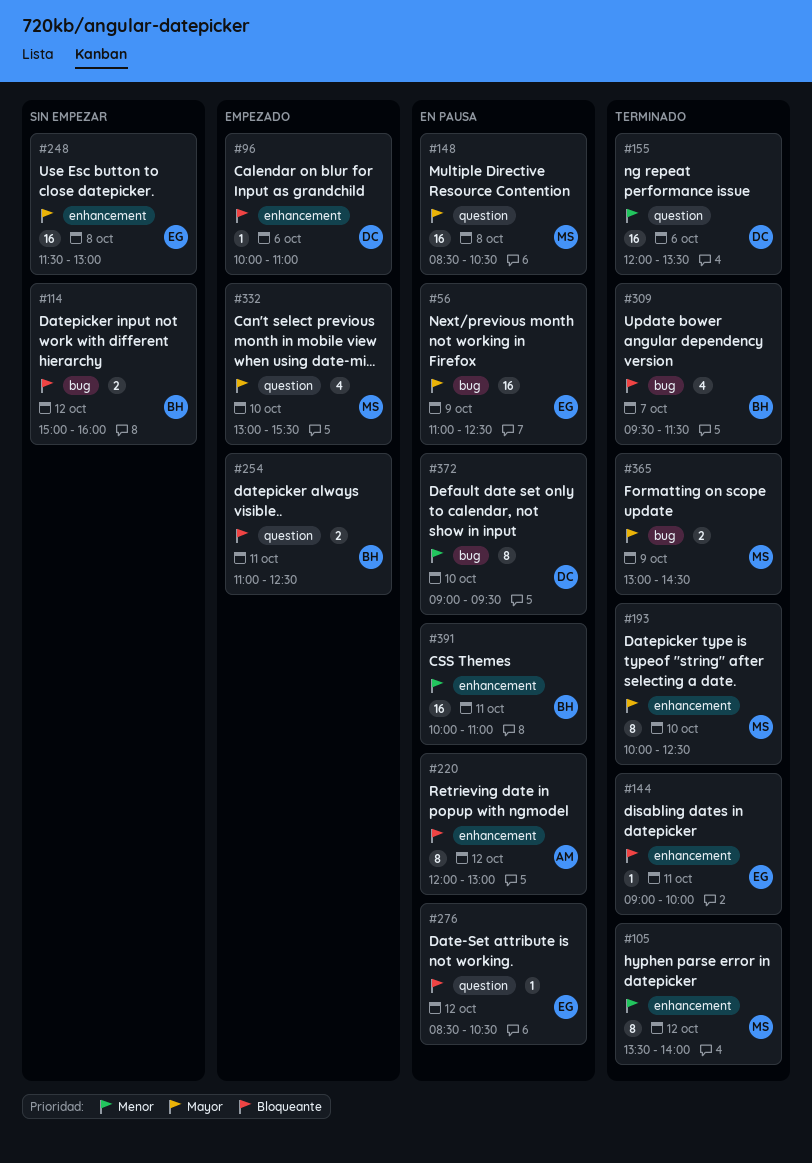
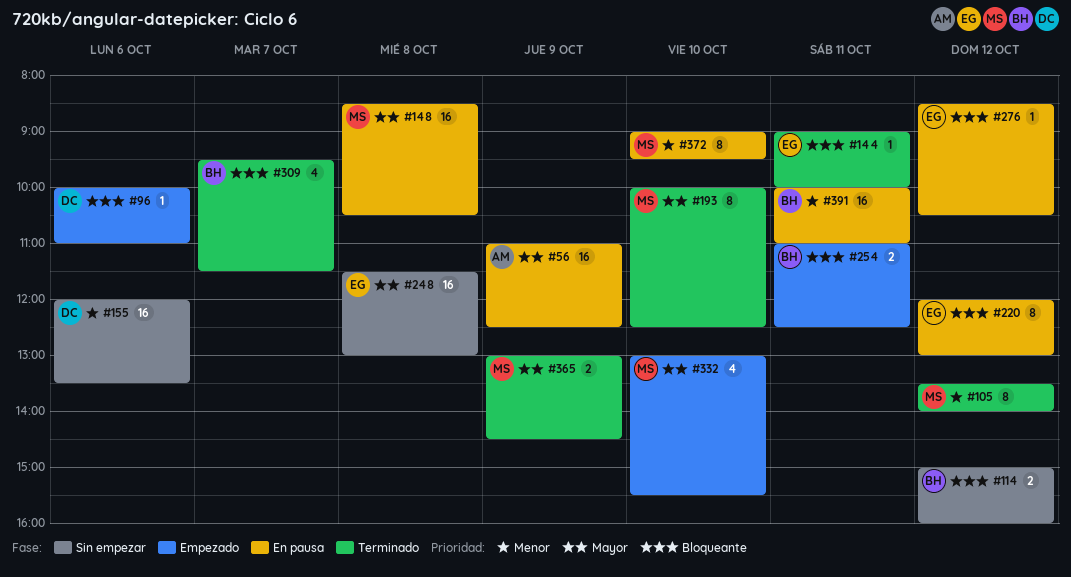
#56, owner: EG -> AM
#155, status: Terminado -> Sin empezar
#220, owner: AM -> EG
#372, owner: DC -> MS

